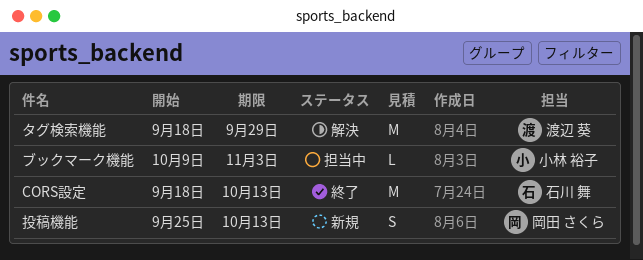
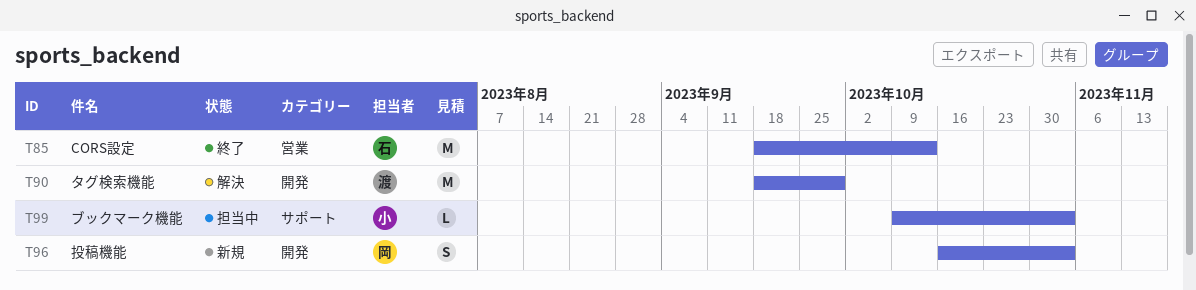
投稿機能, start: Sep 25 -> Oct 16
投稿機能, due: Oct 13 -> Nov 3

